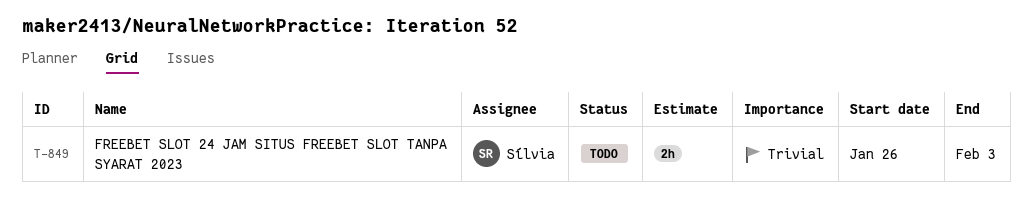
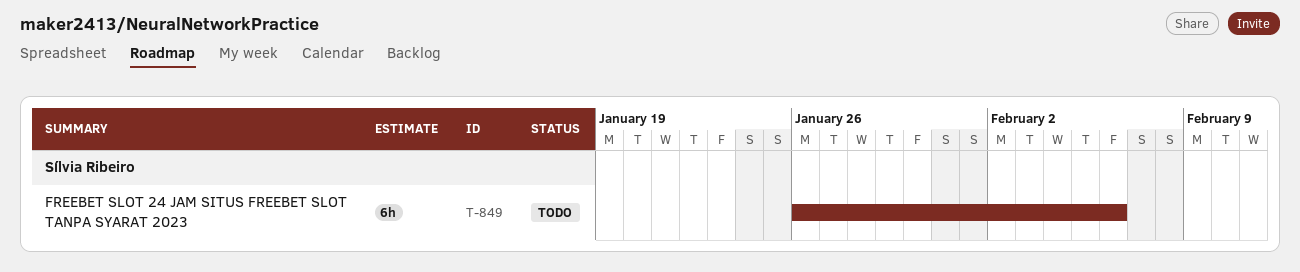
T-849, estimate: 2h -> 6h
T-849, due: Feb 3 -> Feb 6

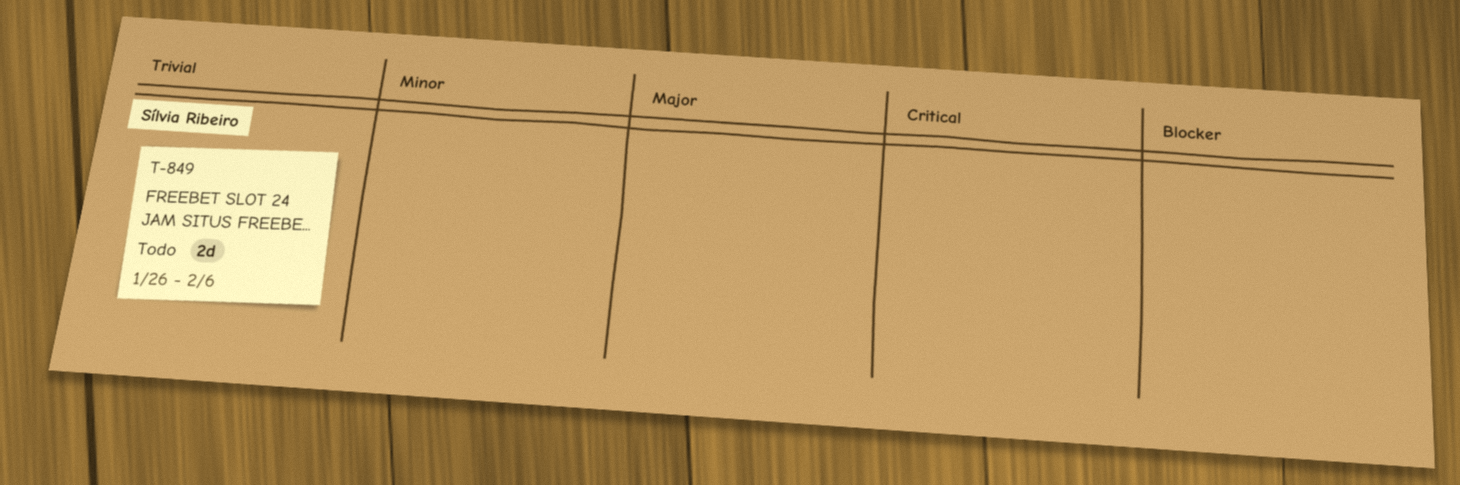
T-849, estimate: 6h -> 2d

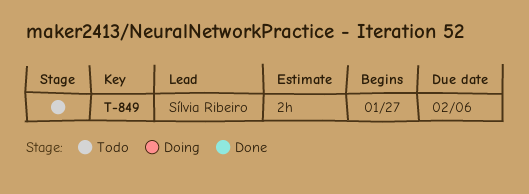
T-849, estimate: 2d -> 2h
T-849, start: Jan 26 -> Jan 27

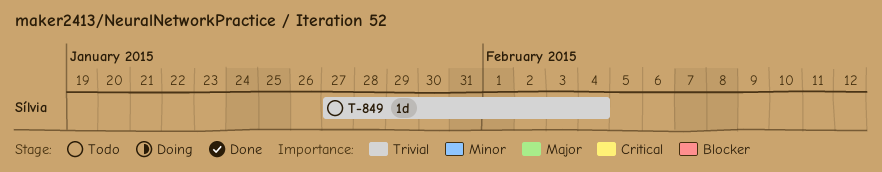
T-849, estimate: 2h -> 1d
T-849, due: Feb 6 -> Feb 4

